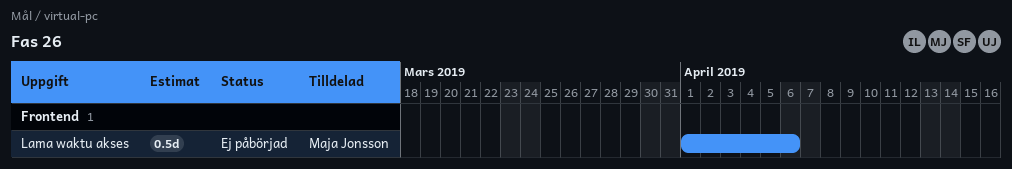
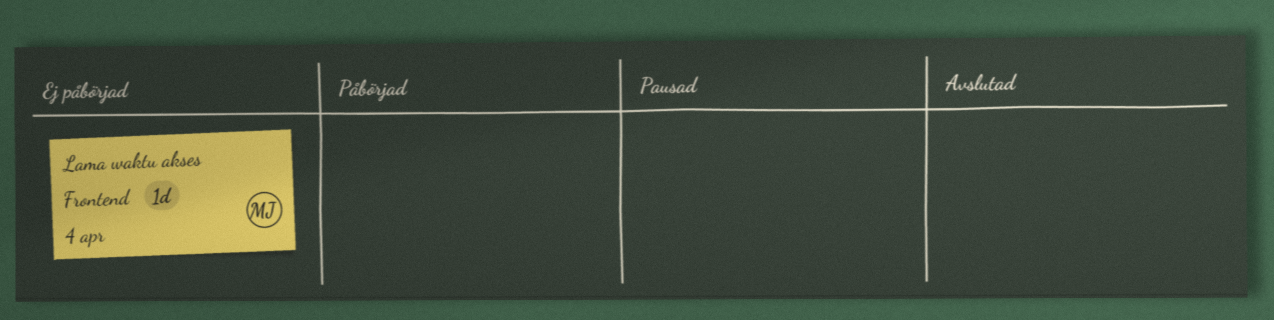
Lama waktu akses, estimate: 0.5d -> 1d
Lama waktu akses, due: Apr 6 -> Apr 4

